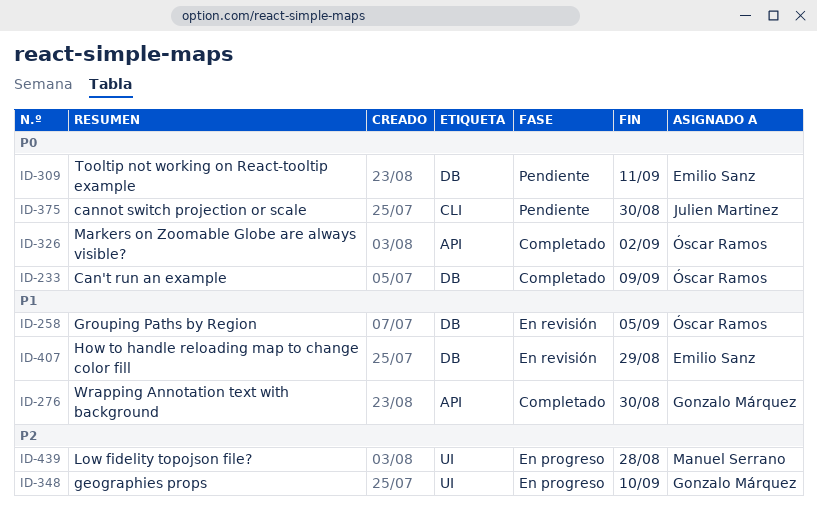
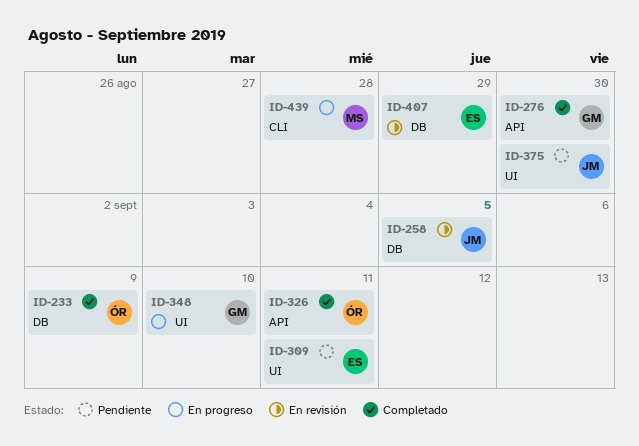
ID-258, owner: Óscar Ramos -> Julien Martinez
ID-309, label: DB -> UI
ID-326, due: Sep 2 -> Sep 11
ID-375, label: CLI -> UI
ID-439, label: UI -> CLI

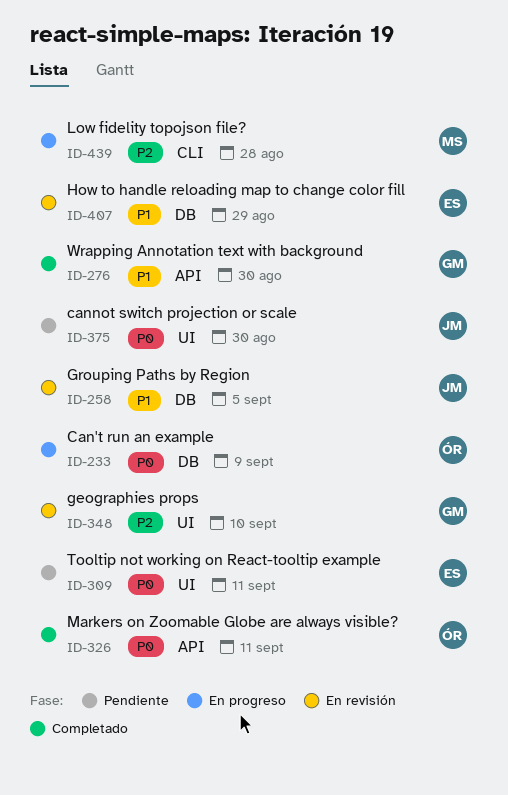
ID-233, status: Completado -> En progreso
ID-348, status: En progreso -> En revisión

